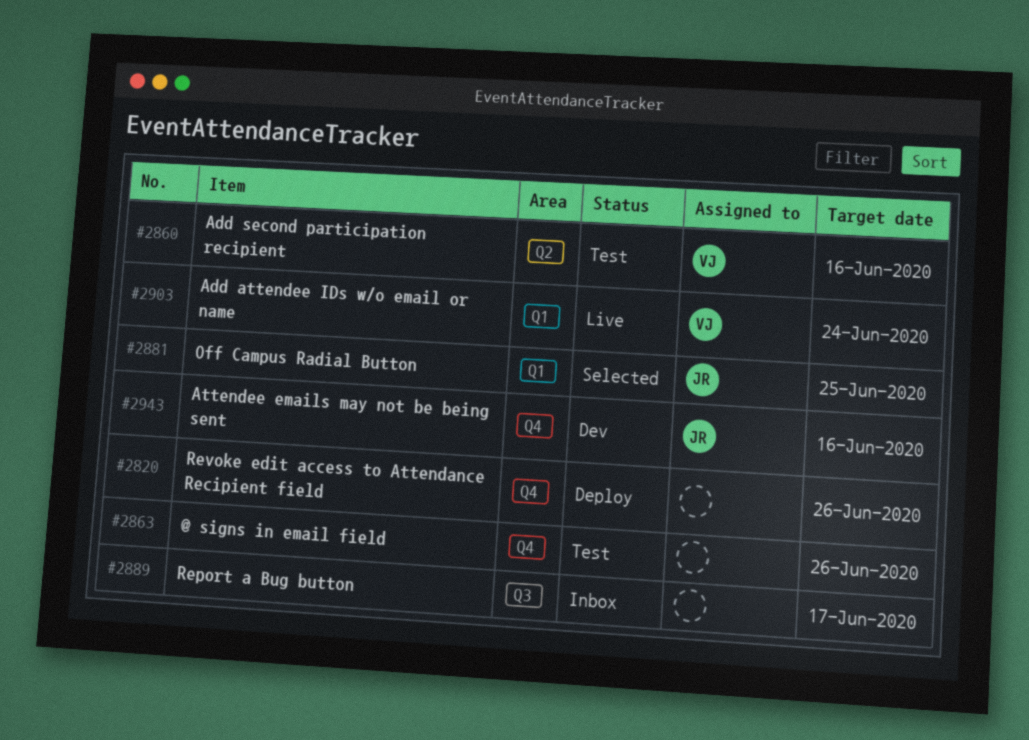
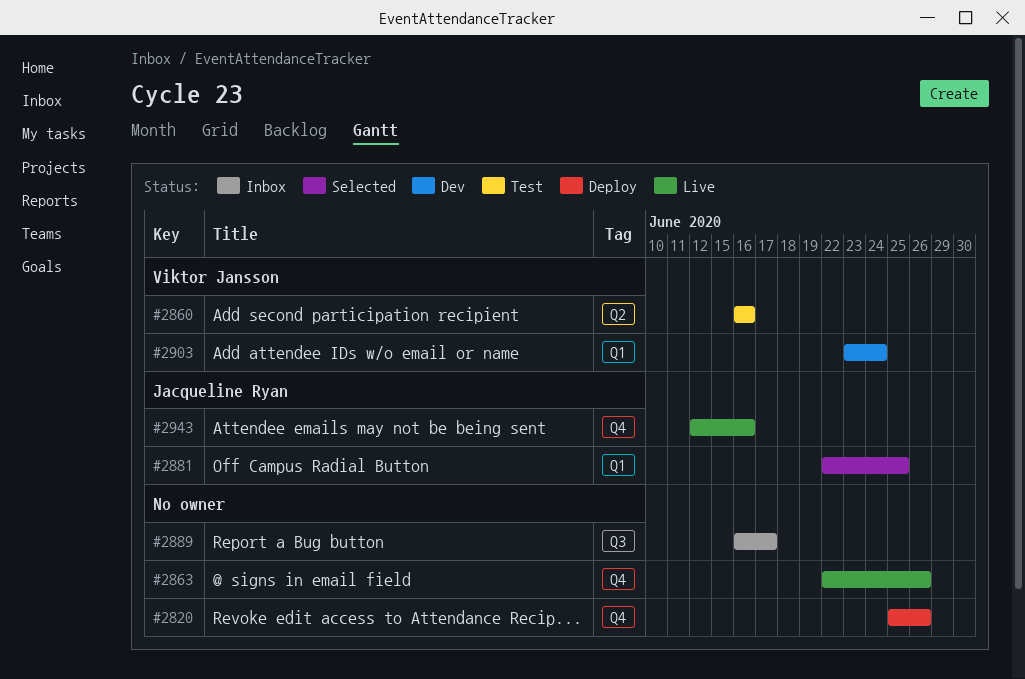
#2863, status: Test -> Live
#2903, status: Live -> Dev
#2943, status: Dev -> Live

